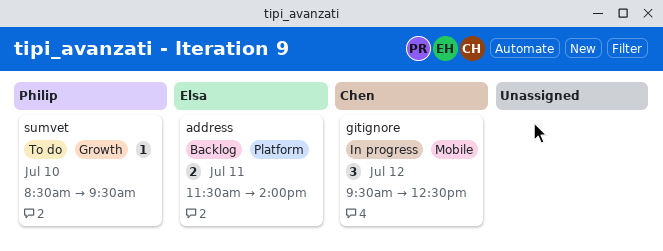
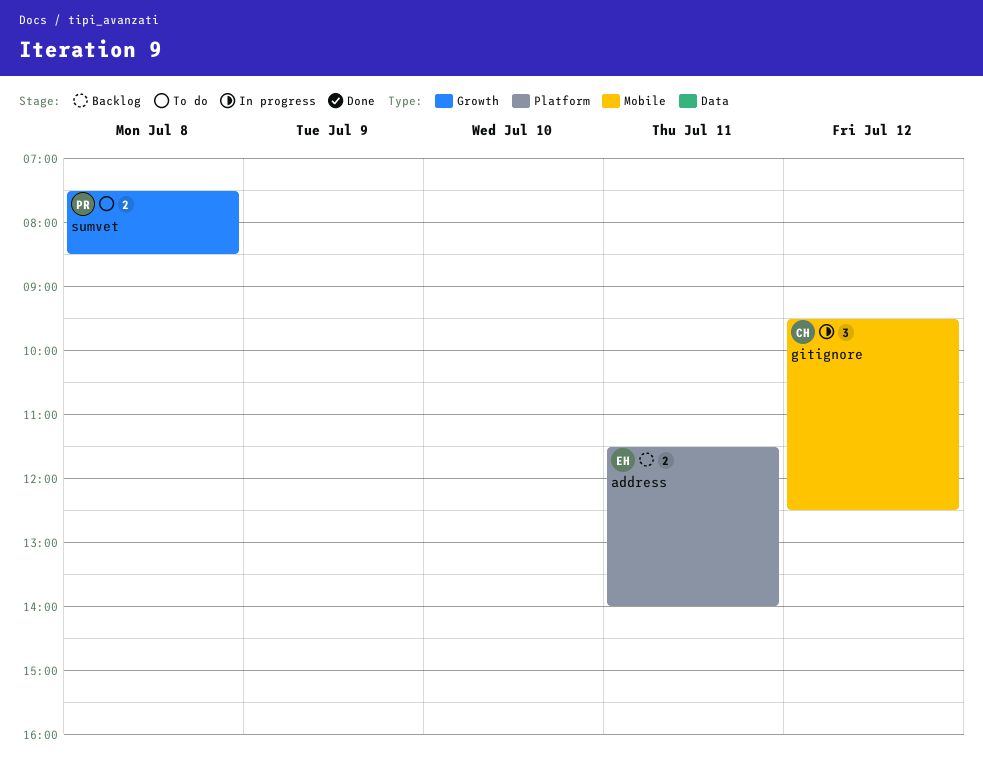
sumvet, estimate: 1 -> 2
sumvet, day: Jul 10 -> Jul 8
sumvet, begins: 08:30 -> 07:30
sumvet, ends: 09:30 -> 08:30

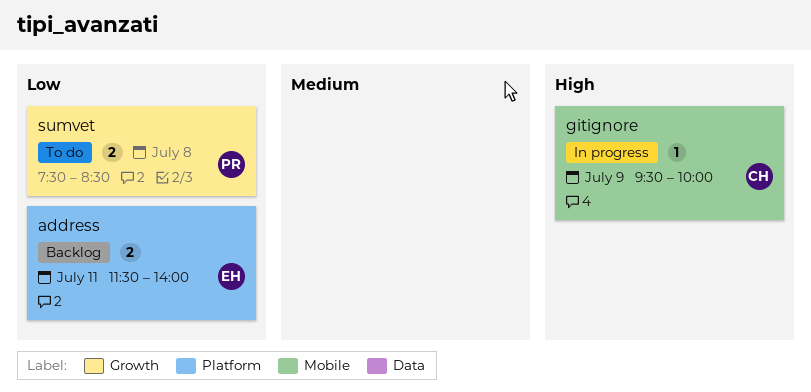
gitignore, estimate: 3 -> 1
gitignore, day: Jul 12 -> Jul 9
gitignore, ends: 12:30 -> 10:00

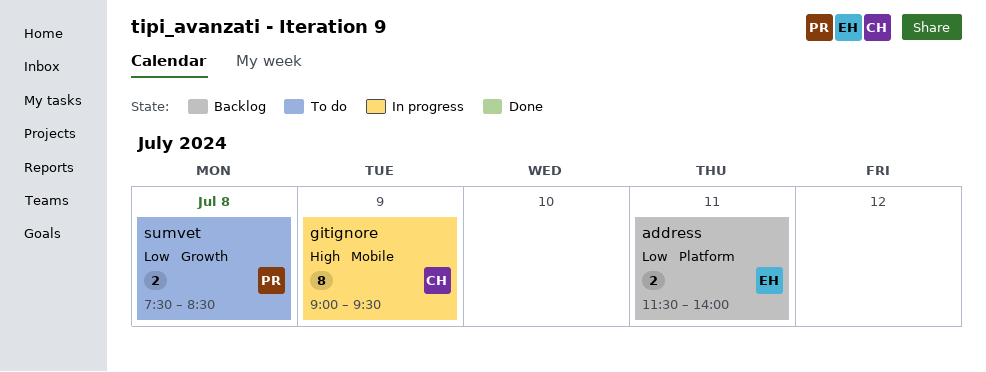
gitignore, estimate: 1 -> 8
gitignore, begins: 09:30 -> 09:00
gitignore, ends: 10:00 -> 09:30

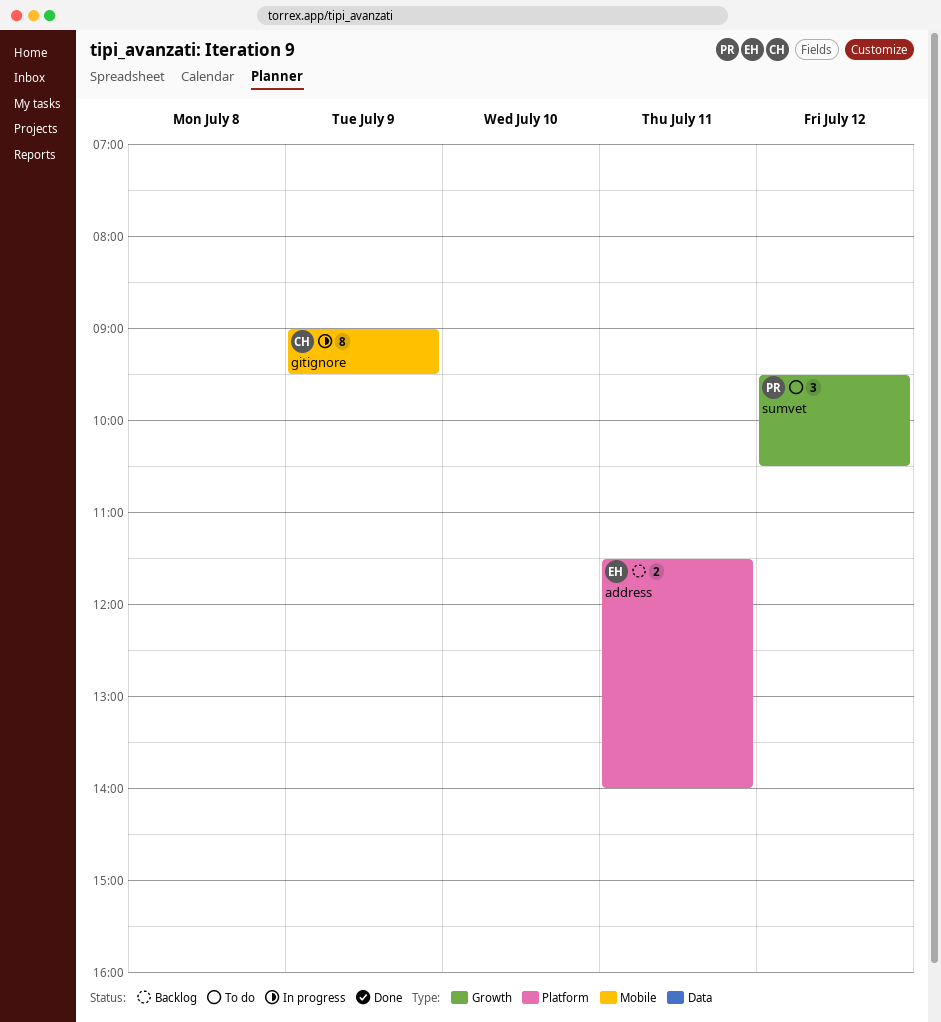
sumvet, estimate: 2 -> 3
sumvet, day: Jul 8 -> Jul 12
sumvet, begins: 07:30 -> 09:30
sumvet, ends: 08:30 -> 10:30

